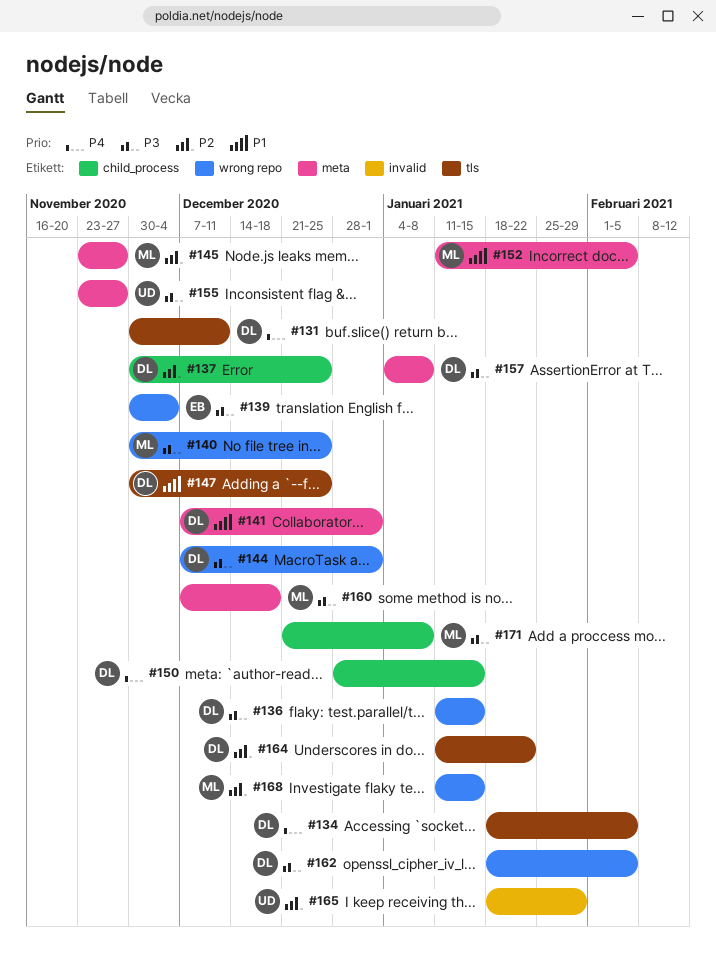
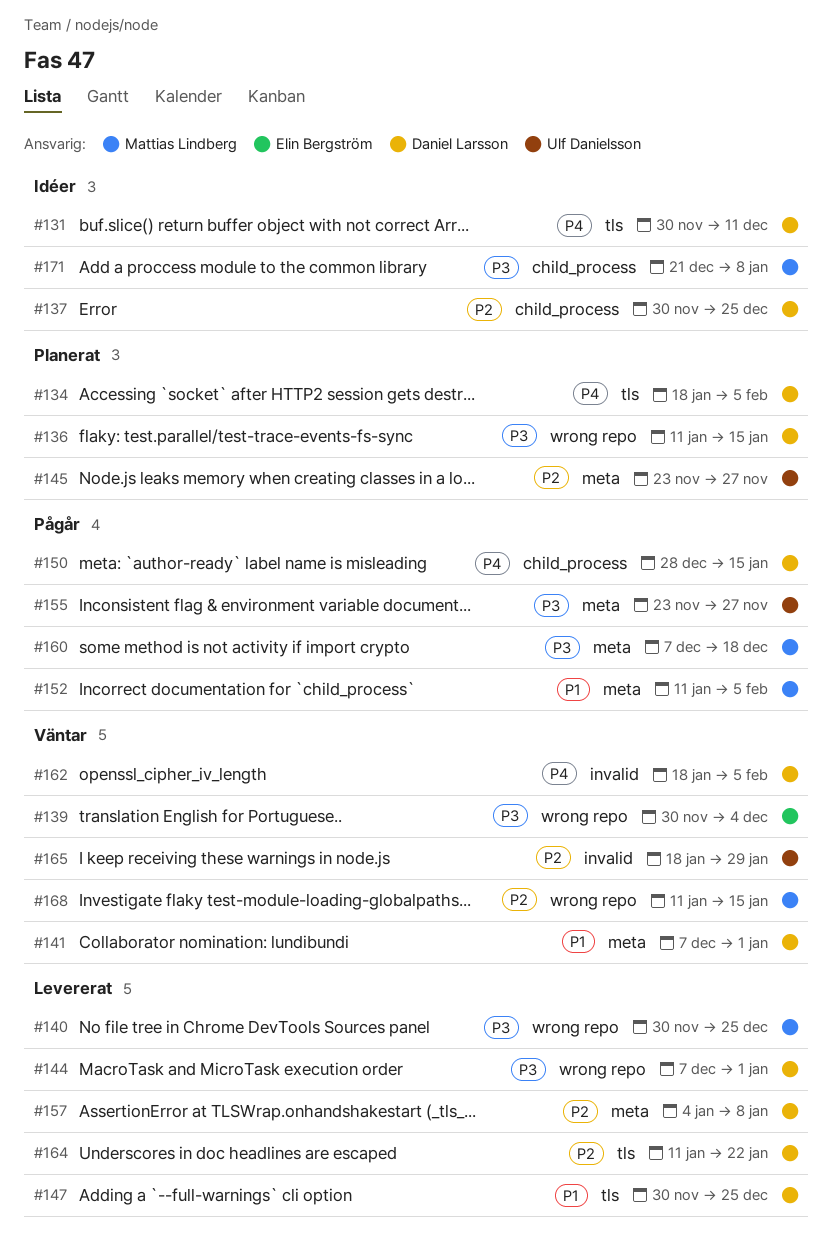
#145, owner: Mattias Lindberg -> Ulf Danielsson
#157, priority: P3 -> P2
#162, priority: P3 -> P4
#162, label: wrong repo -> invalid

